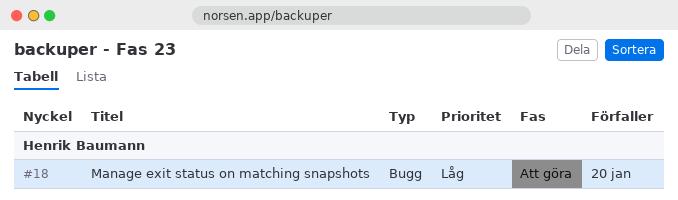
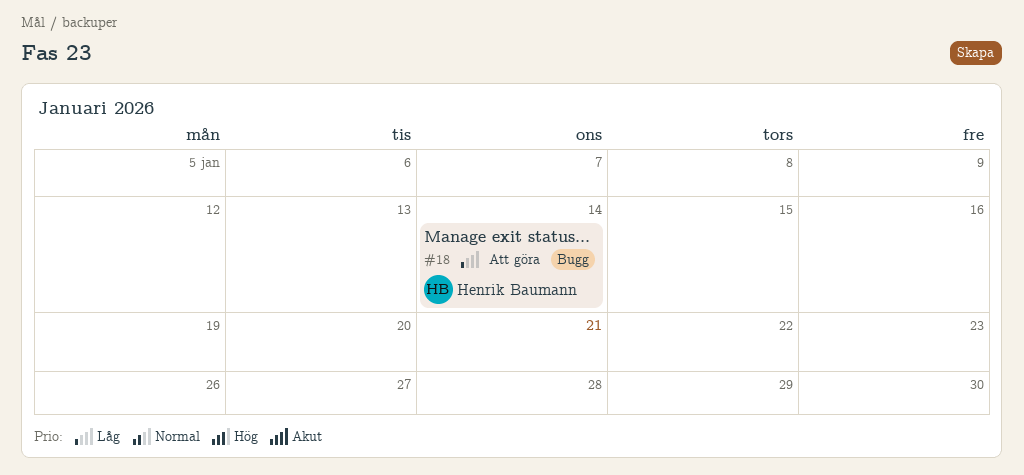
#18, due: Jan 20 -> Jan 14

